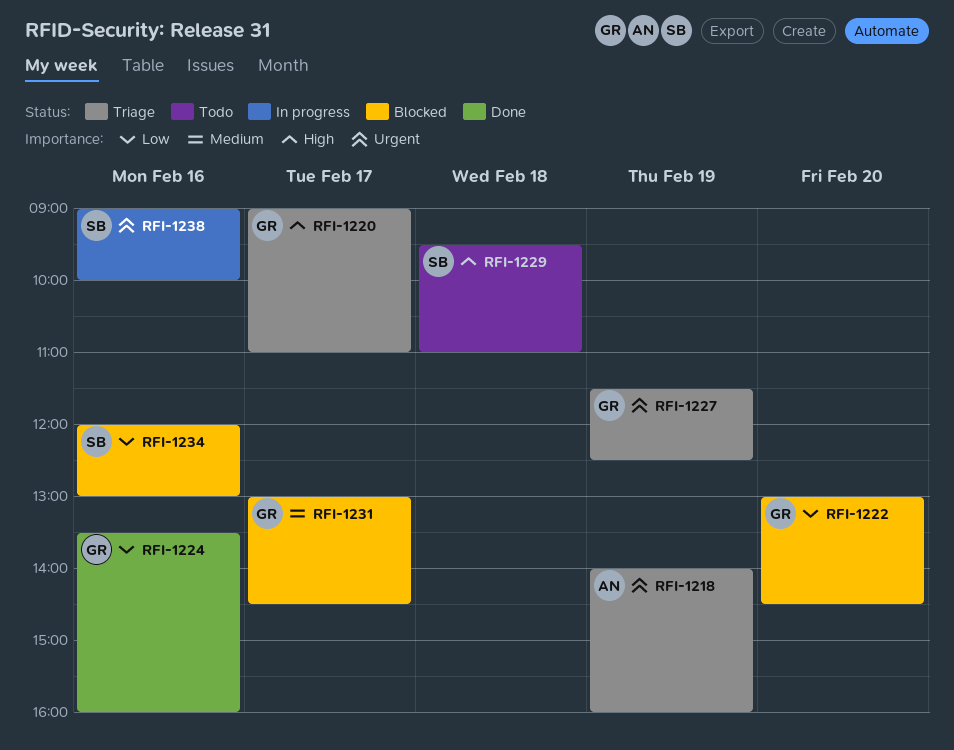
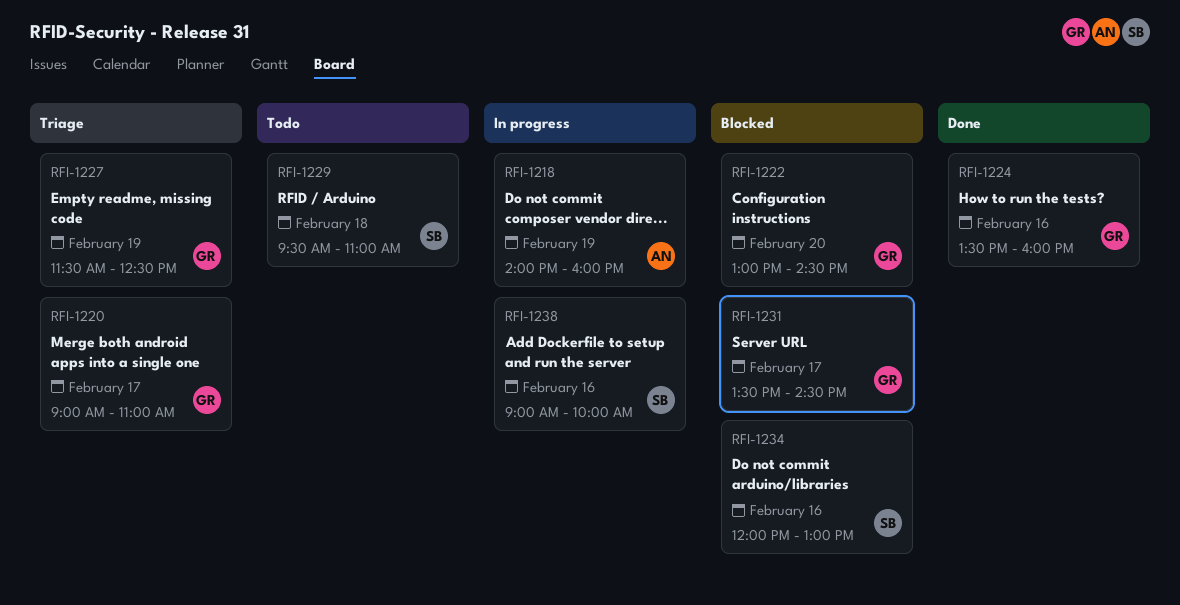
RFI-1218, status: Triage -> In progress
RFI-1231, begins: 13:00 -> 13:30

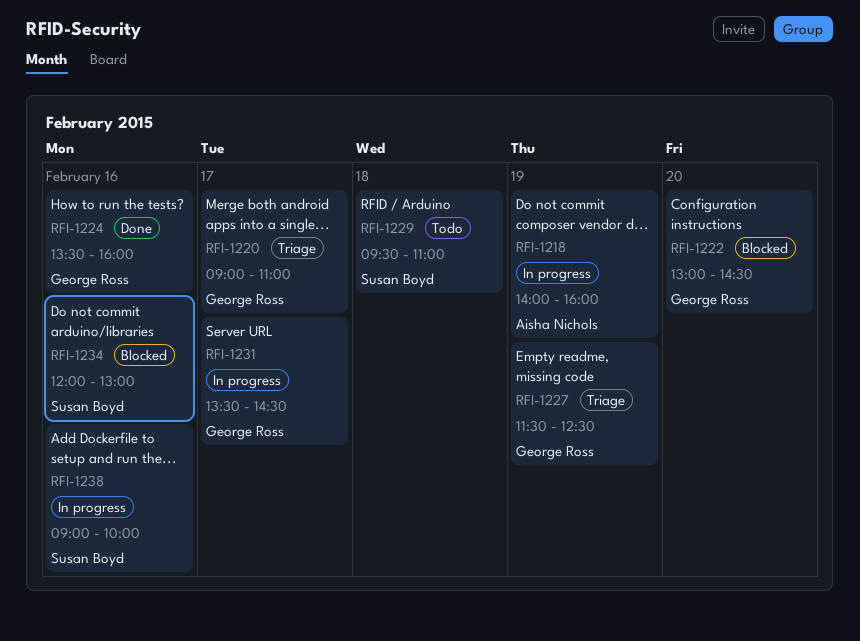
RFI-1231, status: Blocked -> In progress

